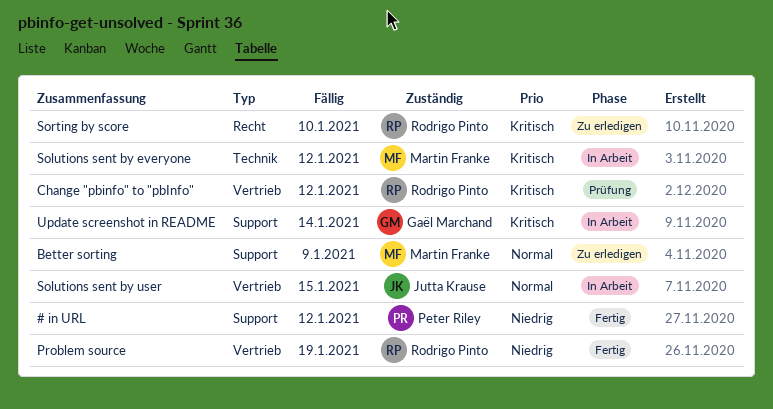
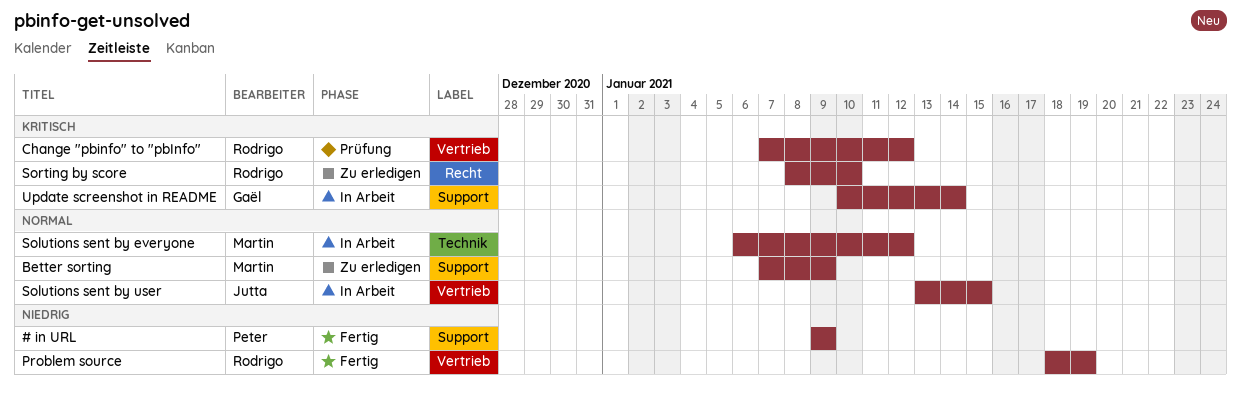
# in URL, due: Jan 12 -> Jan 9
Solutions sent by everyone, priority: Kritisch -> Normal

